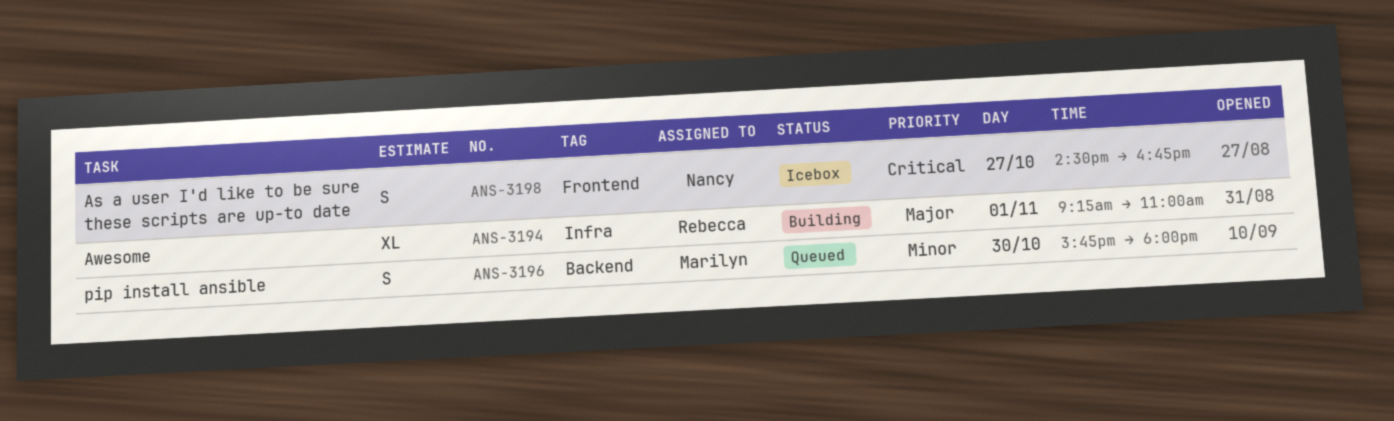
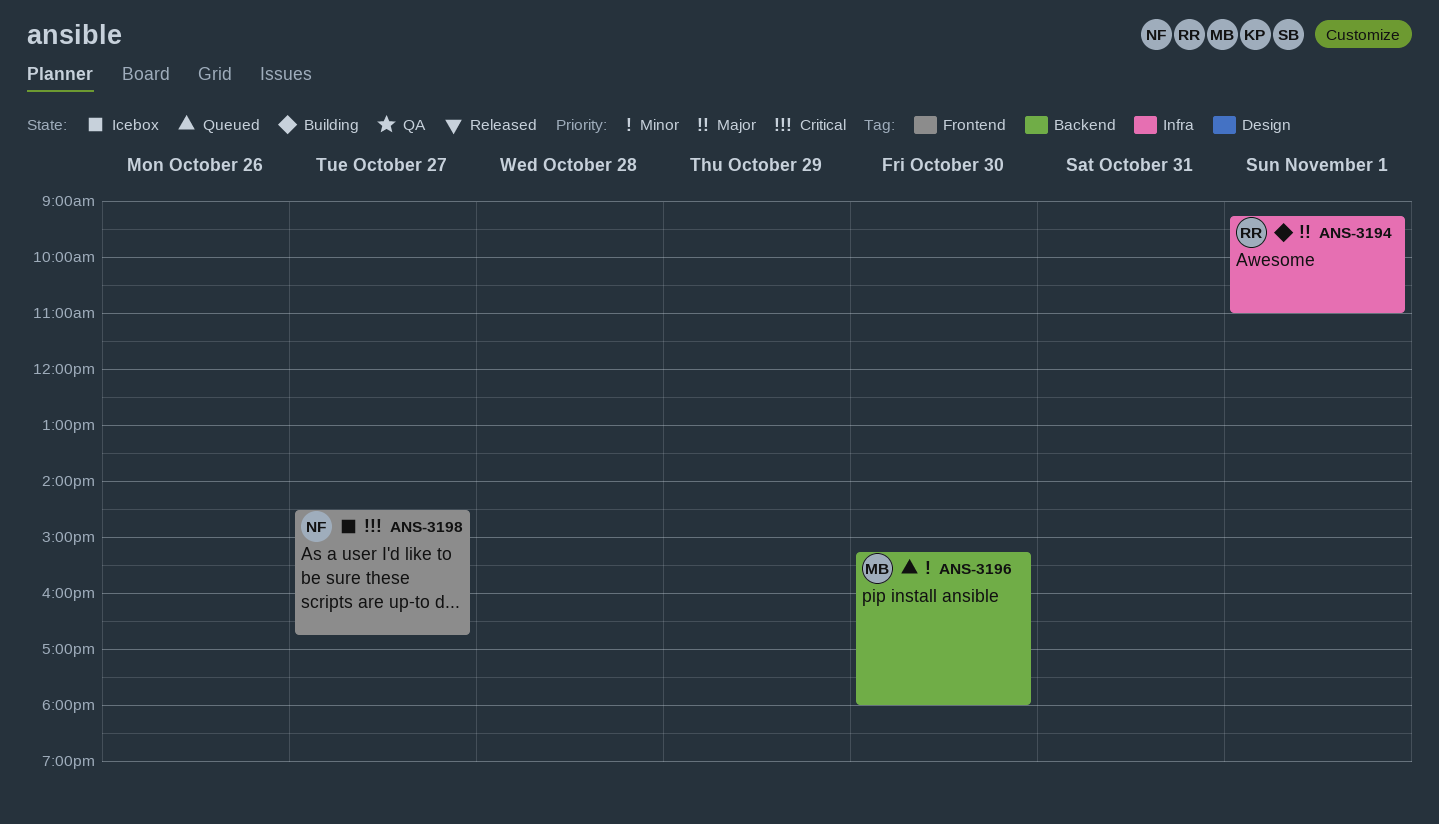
ANS-3196, begins: 15:45 -> 15:15

